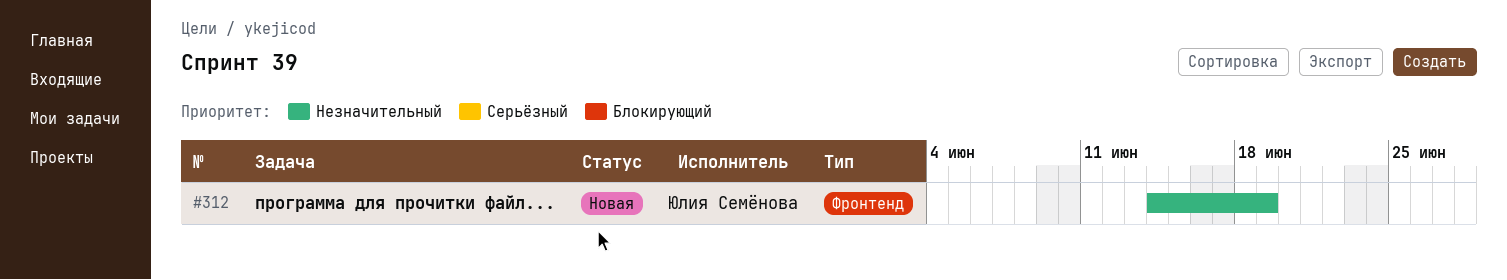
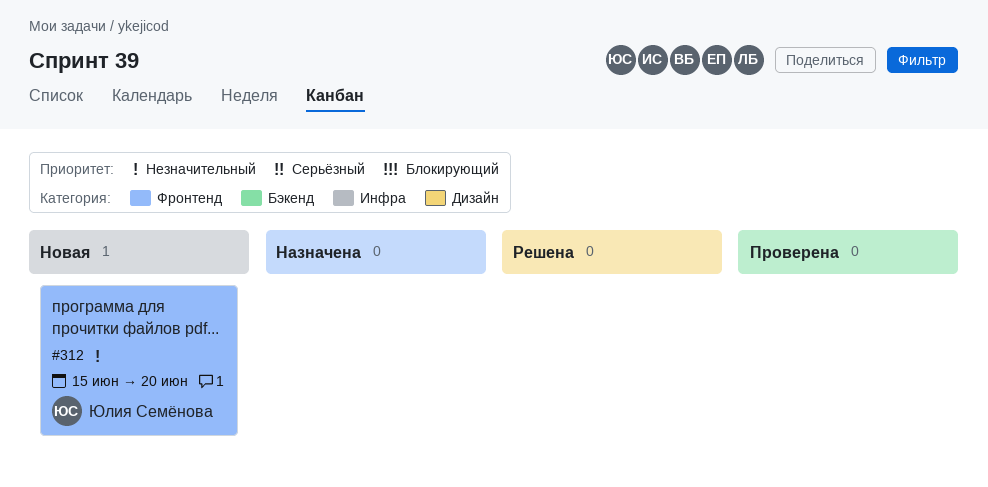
#312, start: Jun 14 -> Jun 15
#312, due: Jun 19 -> Jun 20

